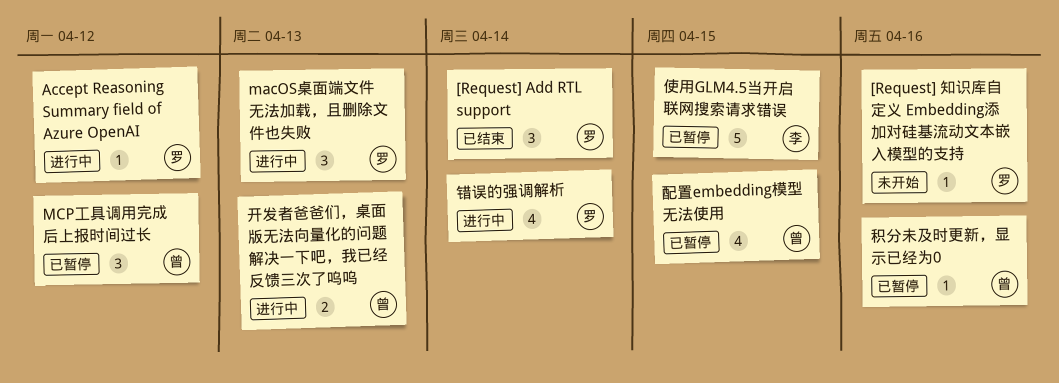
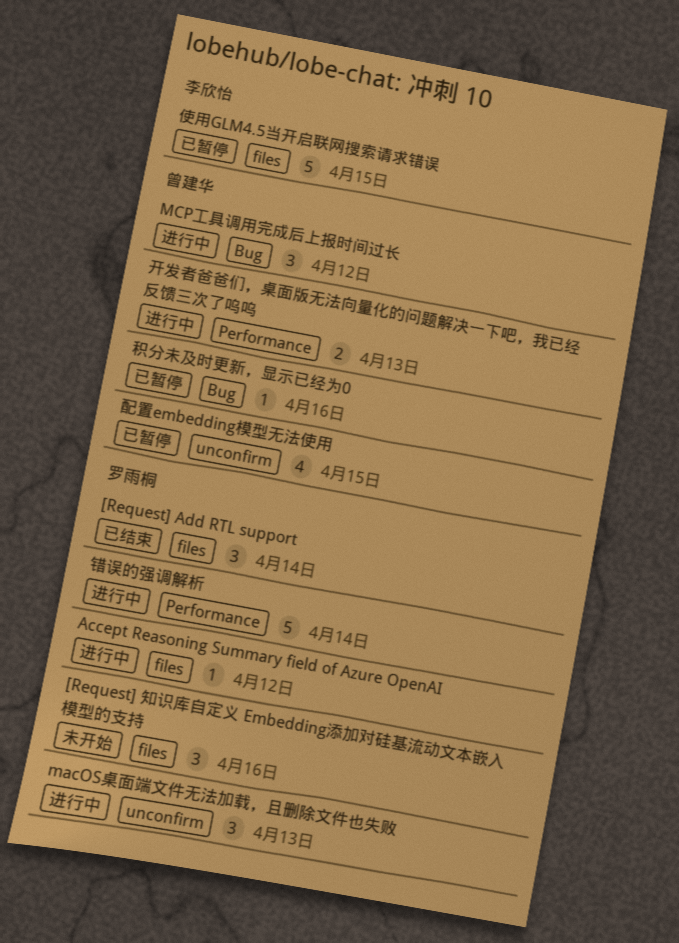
[Request] 知识库自定义 Embedding添加对硅基流动文本嵌入模型的支持, estimate: 1 -> 3
MCP工具调用完成后上报时间过长, status: 已暂停 -> 进行中
错误的强调解析, estimate: 4 -> 5

